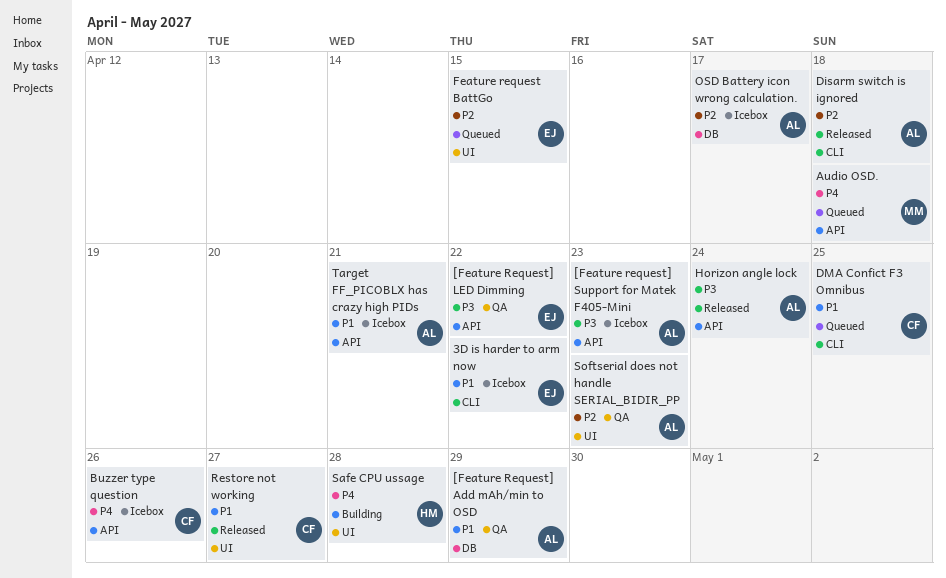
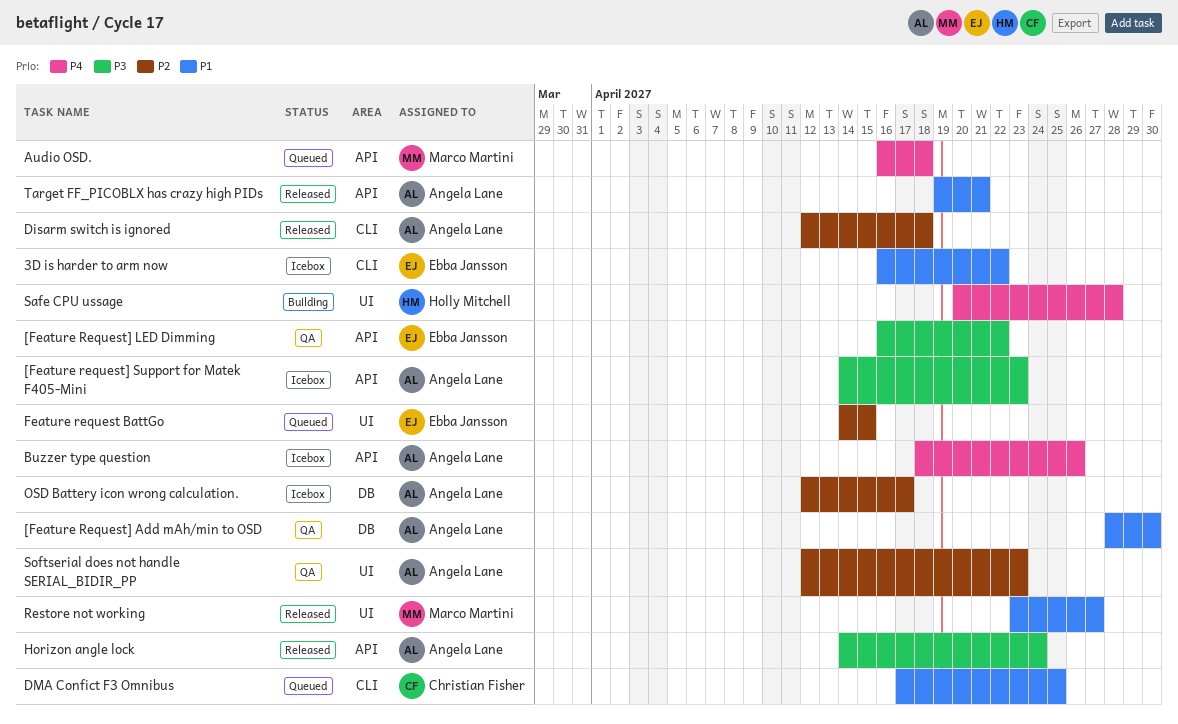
[Feature Request] Add mAh/min to OSD, due: Apr 29 -> Apr 30
Buzzer type question, owner: Christian Fisher -> Angela Lane
Restore not working, owner: Christian Fisher -> Marco Martini
Target FF_PICOBLX has crazy high PIDs, status: Icebox -> Released

